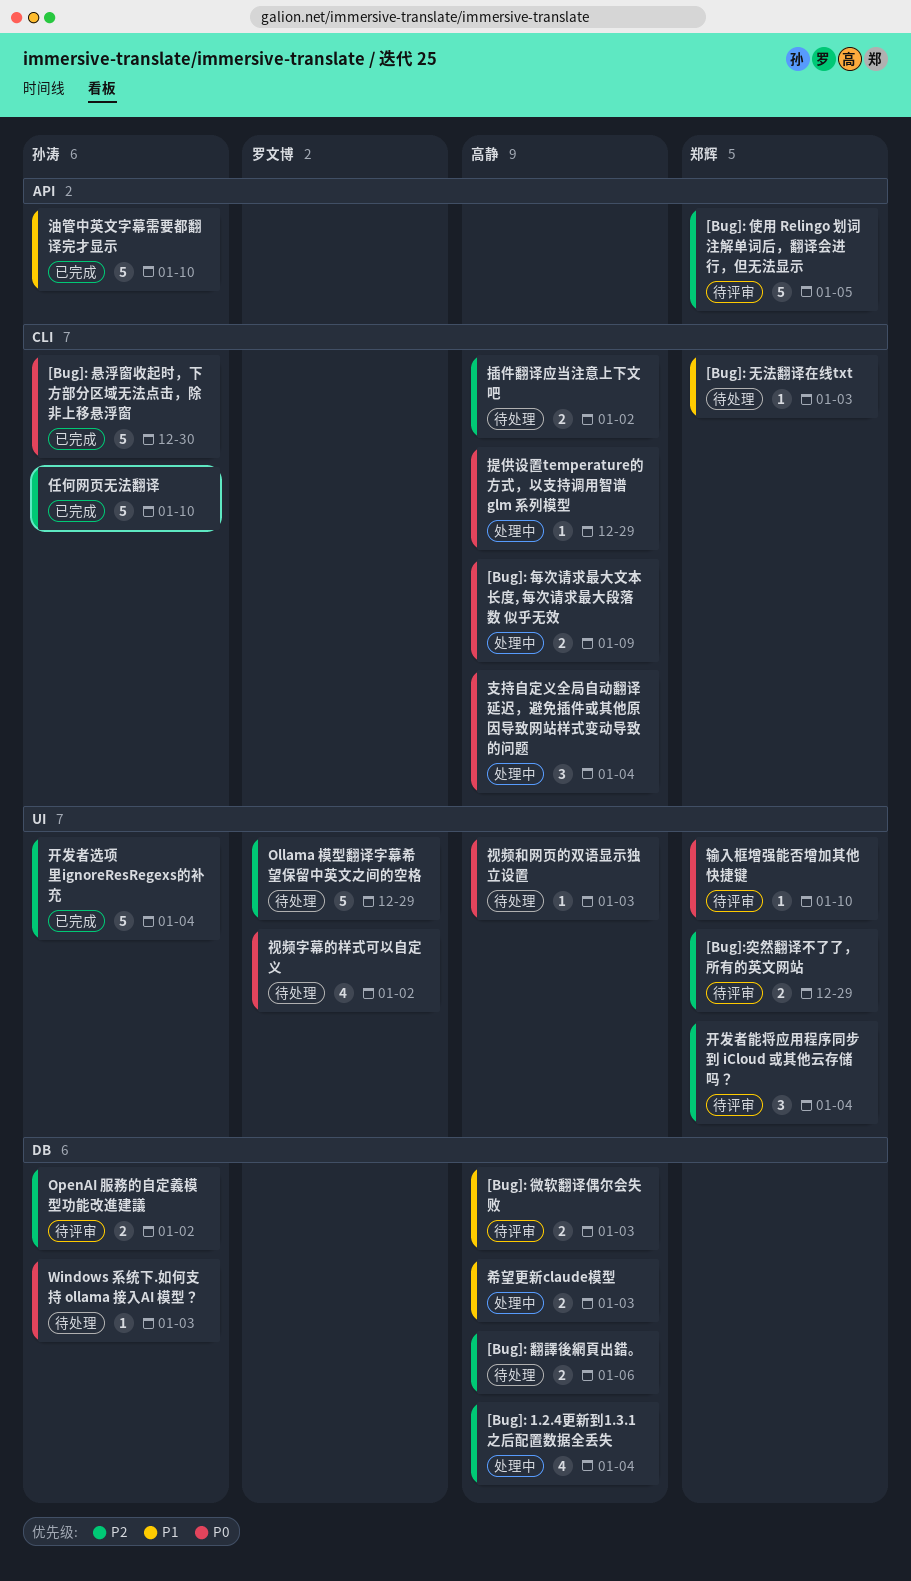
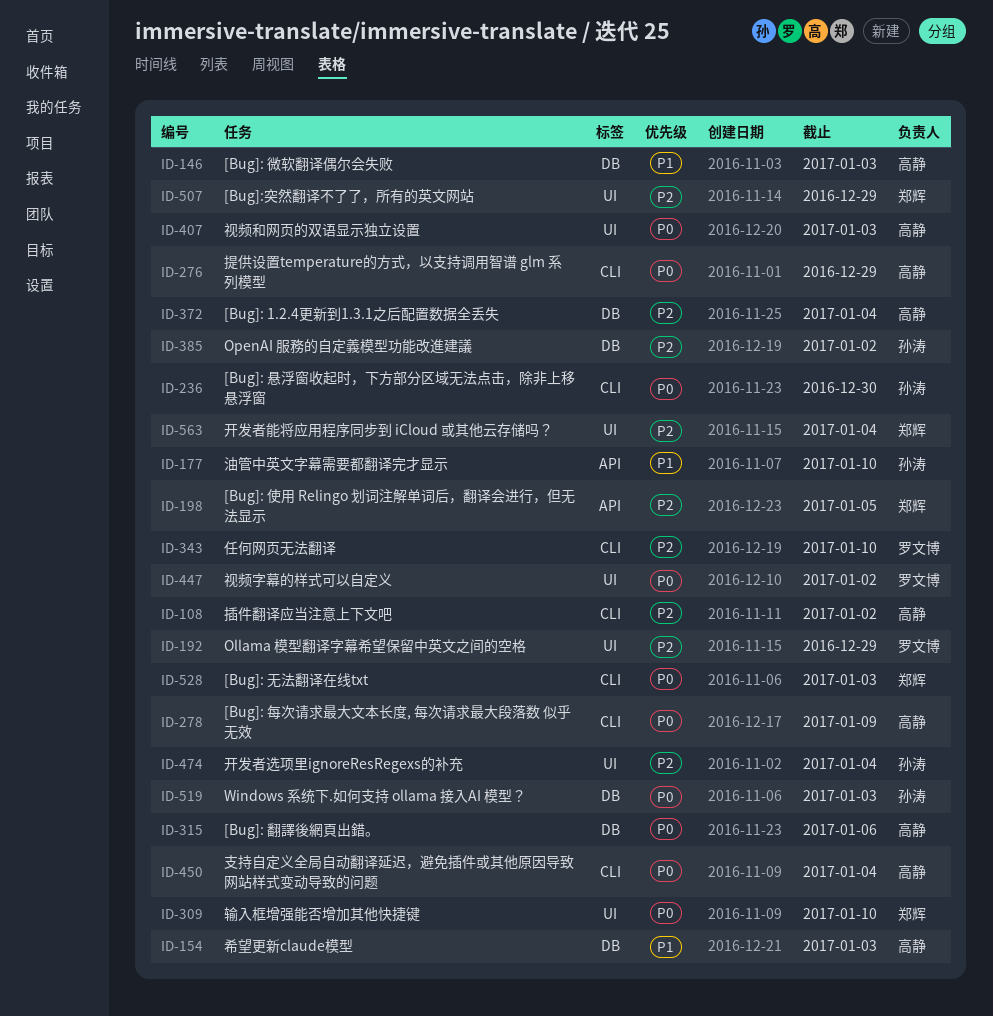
[Bug]: 无法翻译在线txt, priority: P1 -> P0
[Bug]: 翻譯後網頁出錯。, priority: P2 -> P0
任何网页无法翻译, owner: 孙涛 -> 罗文博

